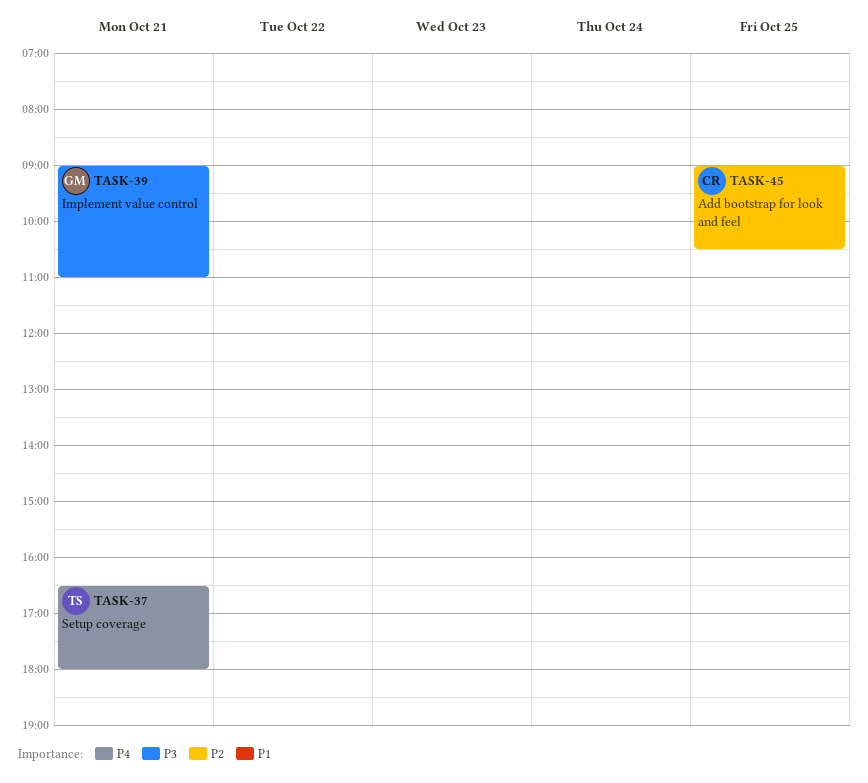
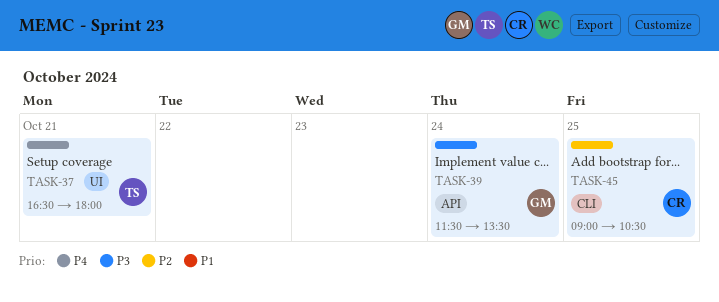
TASK-39, day: Oct 21 -> Oct 24
TASK-39, begins: 09:00 -> 11:30
TASK-39, ends: 11:00 -> 13:30

